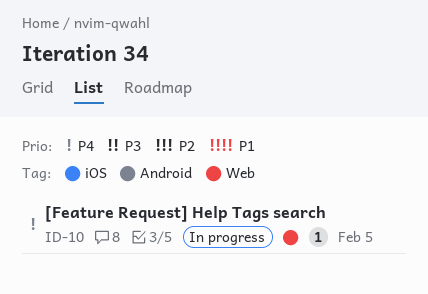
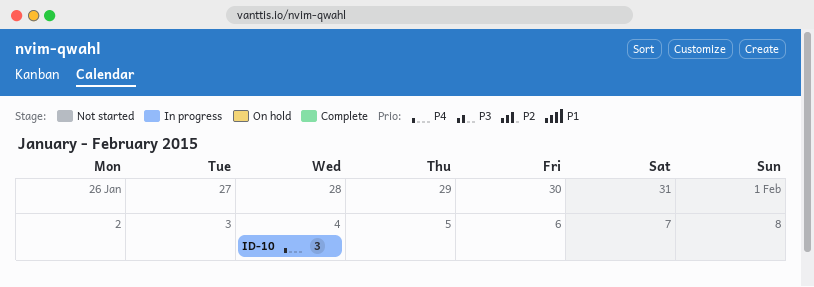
ID-10, estimate: 1 -> 3
ID-10, due: Feb 5 -> Feb 4

